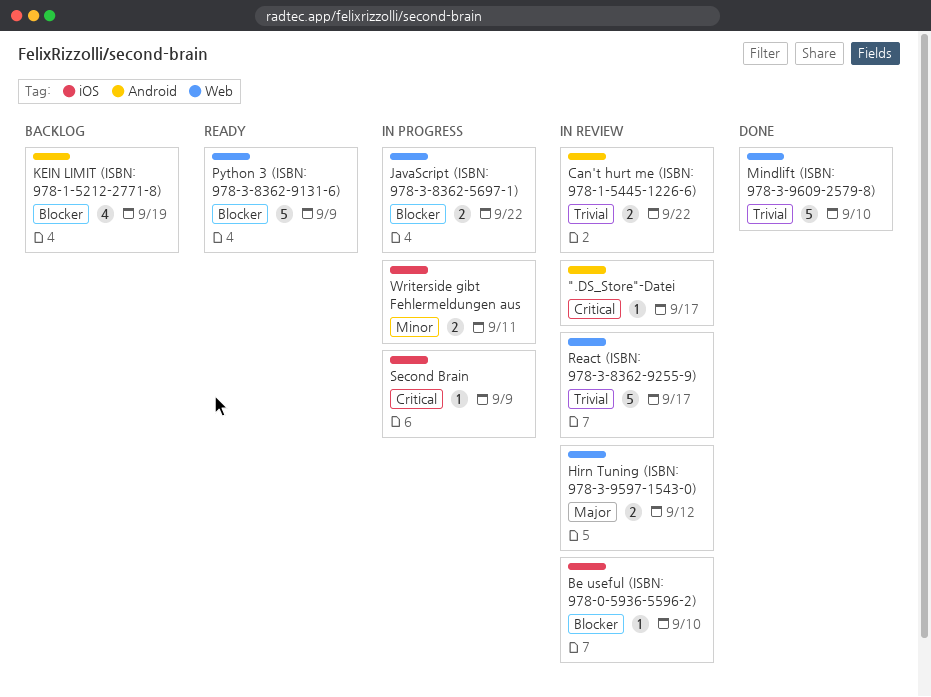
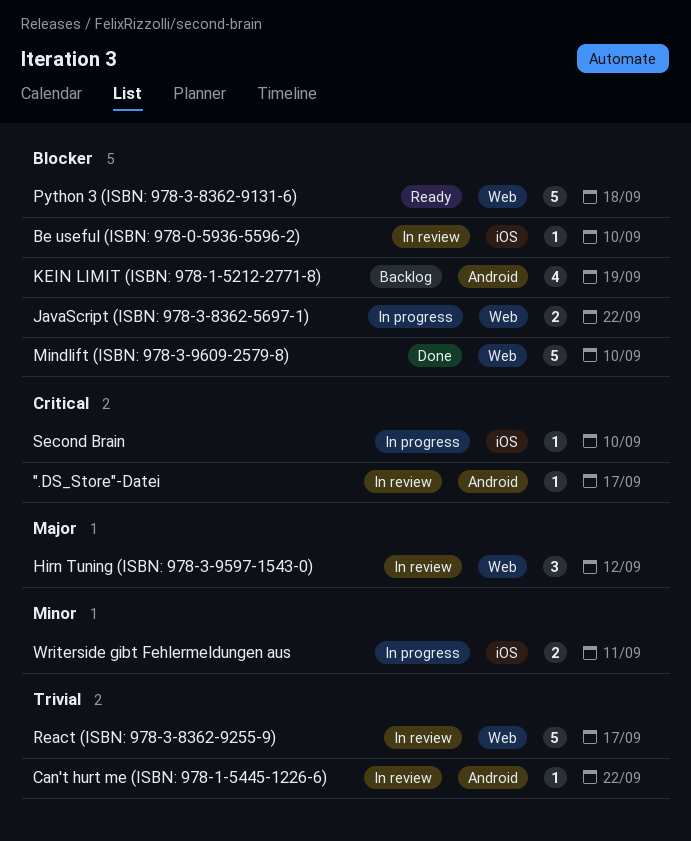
Can't hurt me (ISBN: 978-1-5445-1226-6), estimate: 2 -> 1
Hirn Tuning (ISBN: 978-3-9597-1543-0), estimate: 2 -> 3
Mindlift (ISBN: 978-3-9609-2579-8), priority: Trivial -> Blocker
Python 3 (ISBN: 978-3-8362-9131-6), due: Sep 9 -> Sep 18
Second Brain, due: Sep 9 -> Sep 10

